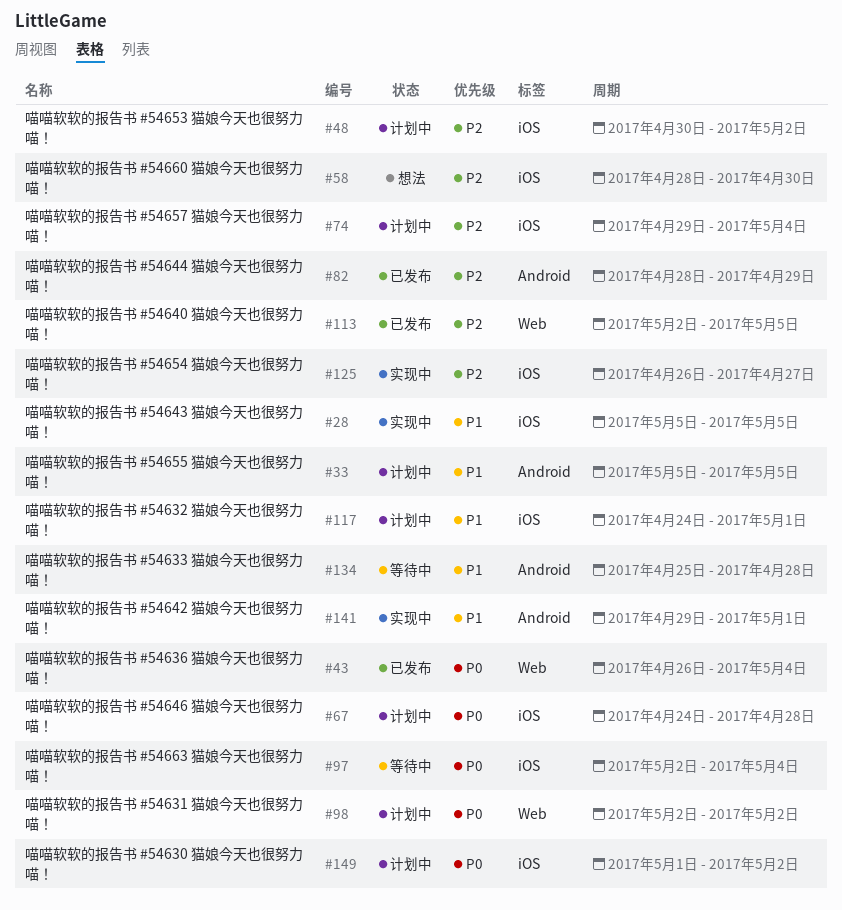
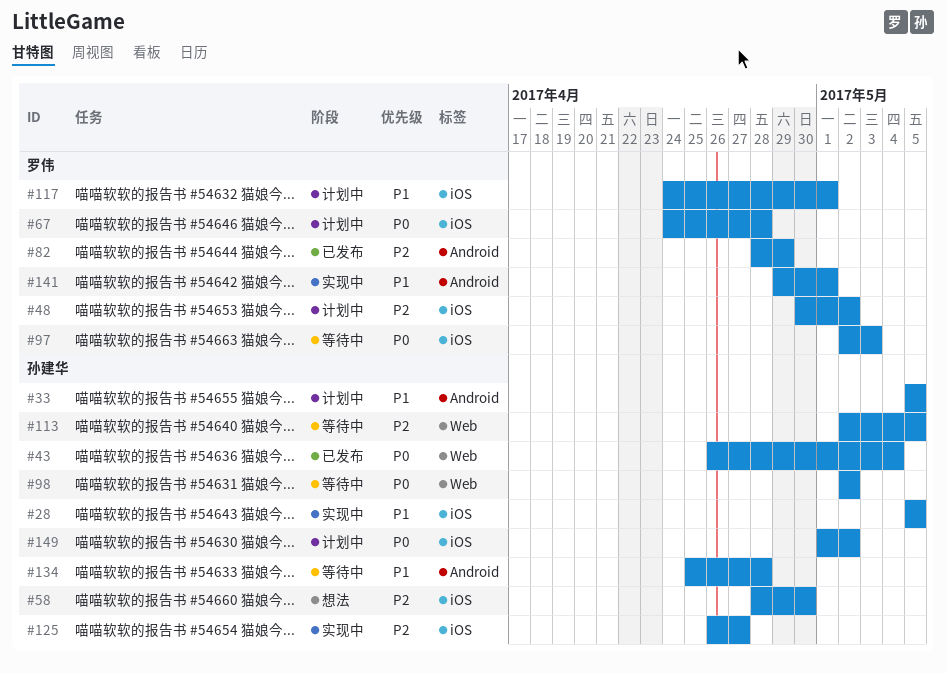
#74: present -> none
#97, due: May 4 -> May 3
#98, status: 计划中 -> 等待中
#113, status: 已发布 -> 等待中

